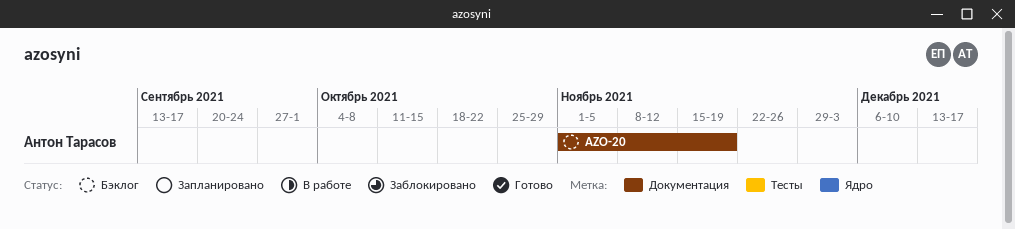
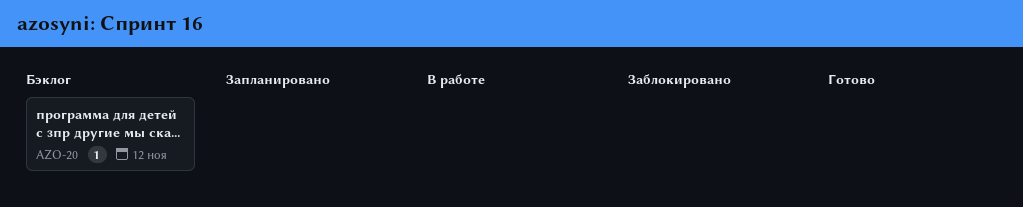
AZO-20, due: Nov 19 -> Nov 12

